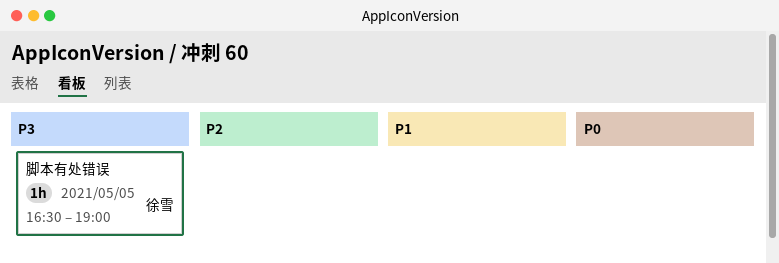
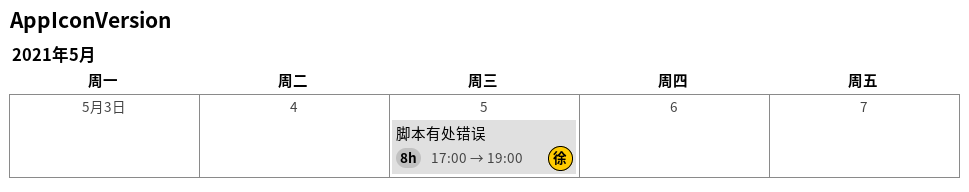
脚本有处错误, estimate: 1h -> 8h
脚本有处错误, begins: 16:30 -> 17:00

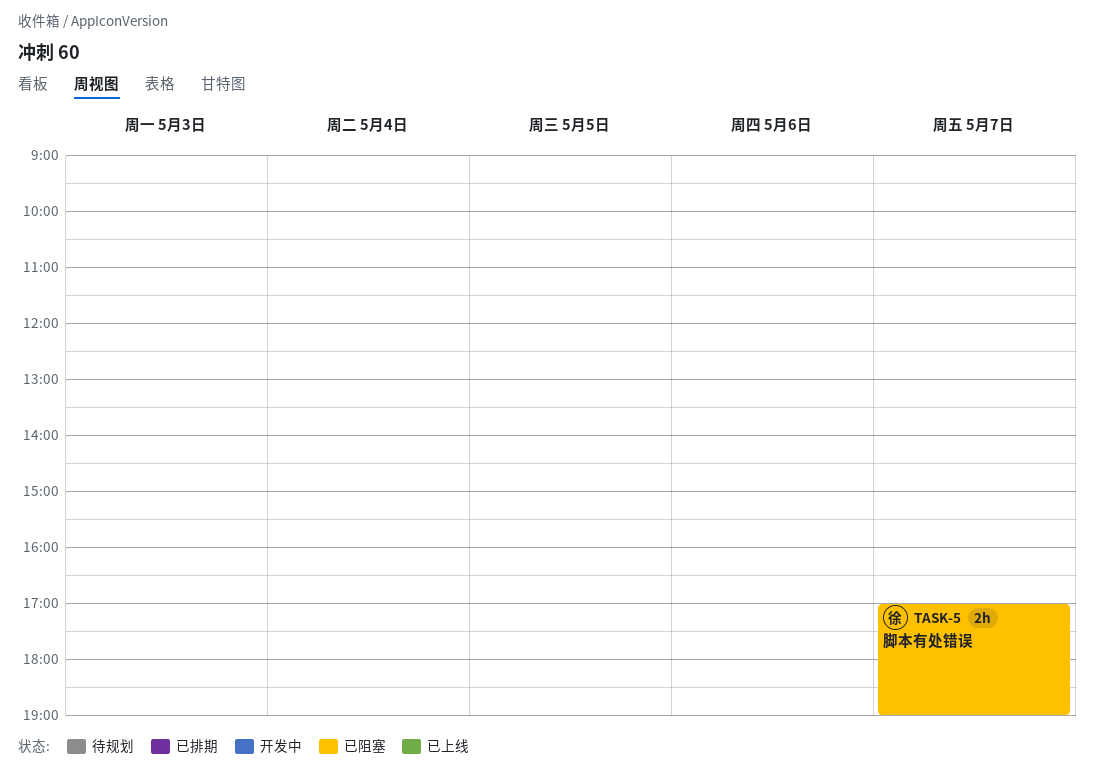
脚本有处错误, estimate: 8h -> 2h
脚本有处错误, day: May 5 -> May 7

